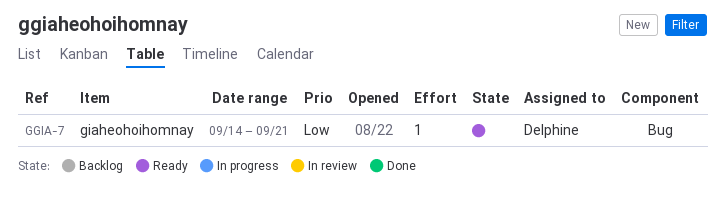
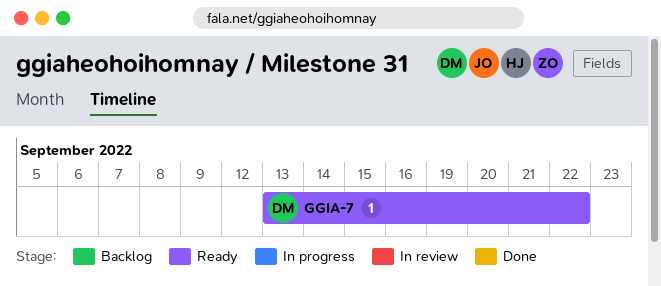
GGIA-7, start: Sep 14 -> Sep 13
GGIA-7, due: Sep 21 -> Sep 22

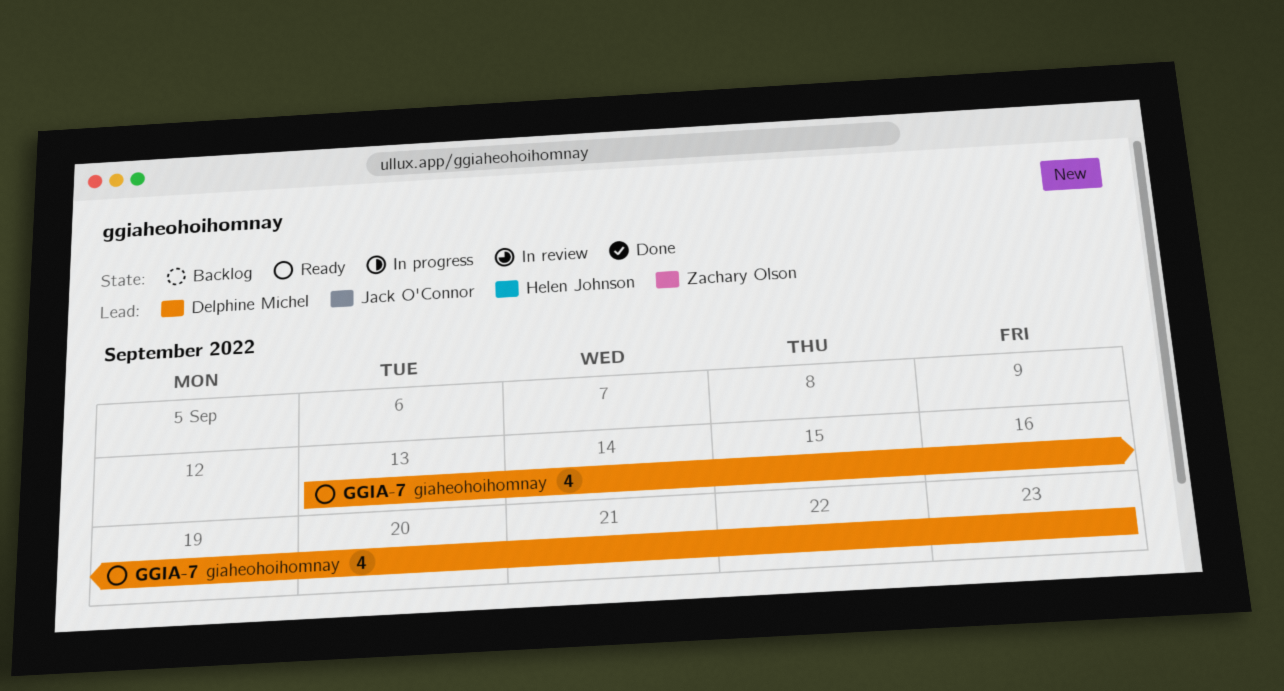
GGIA-7, estimate: 1 -> 4
GGIA-7, due: Sep 22 -> Sep 23

